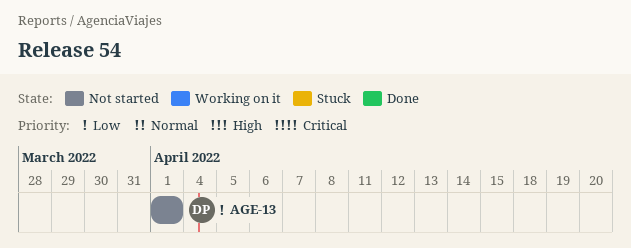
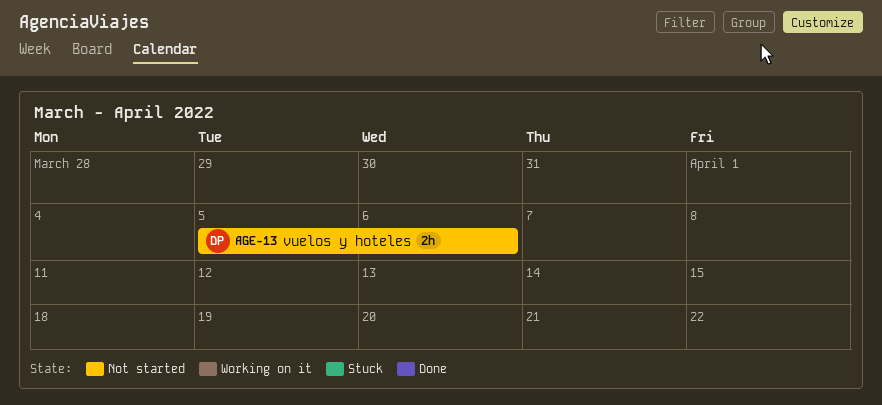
AGE-13, start: Apr 1 -> Apr 5
AGE-13, due: Apr 1 -> Apr 6

